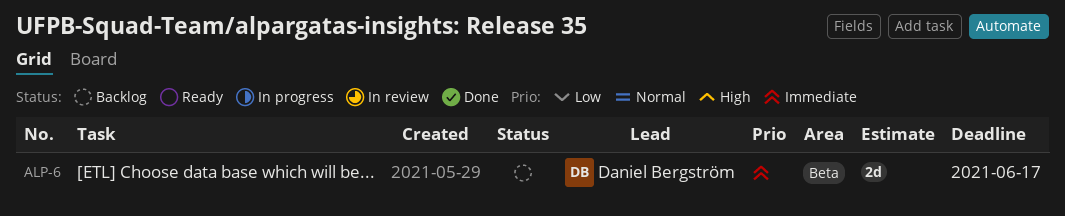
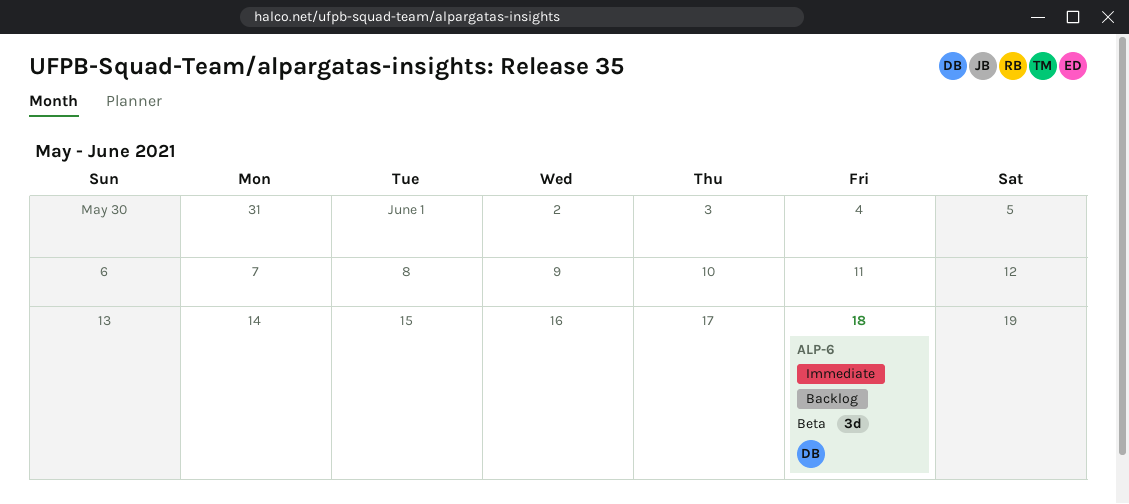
ALP-6, estimate: 2d -> 3d
ALP-6, due: Jun 17 -> Jun 18

